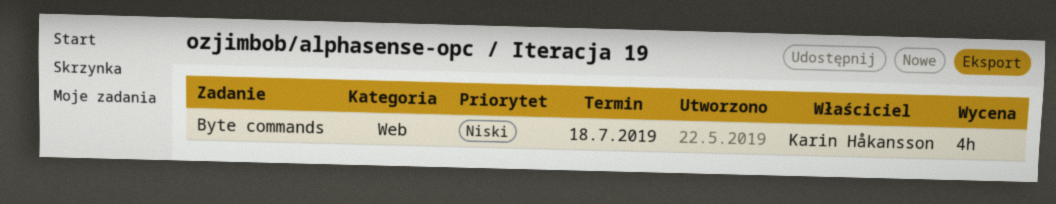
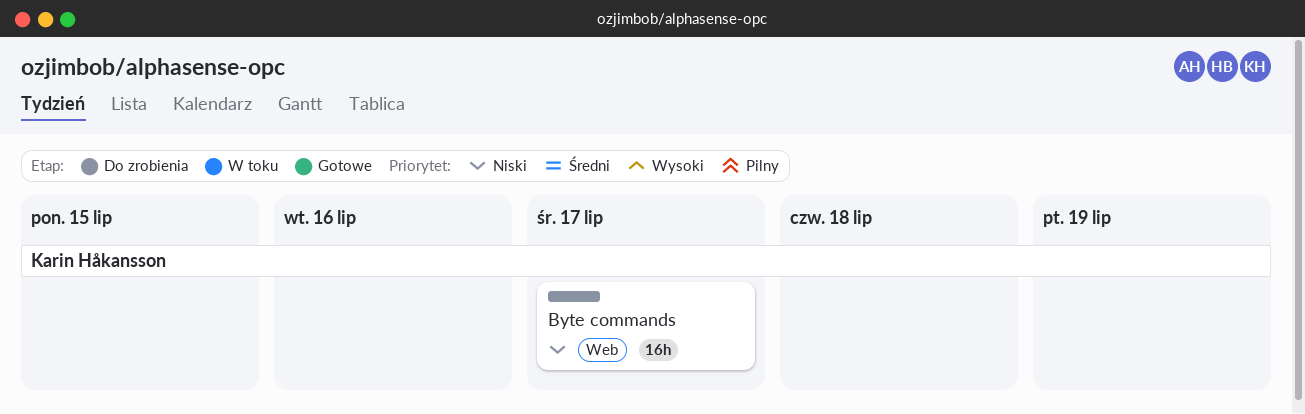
Byte commands, estimate: 4h -> 16h
Byte commands, due: Jul 18 -> Jul 17

